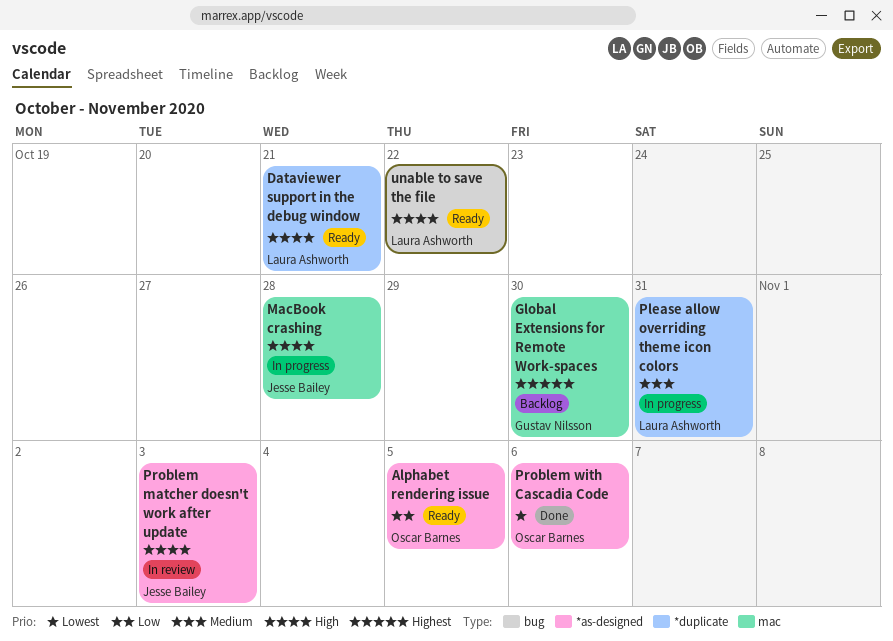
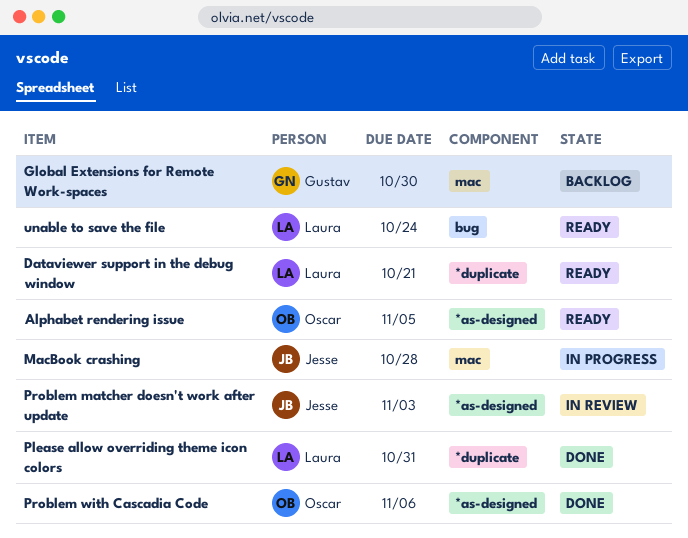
Please allow overriding theme icon colors, status: In progress -> Done
unable to save the file, due: Oct 22 -> Oct 24

